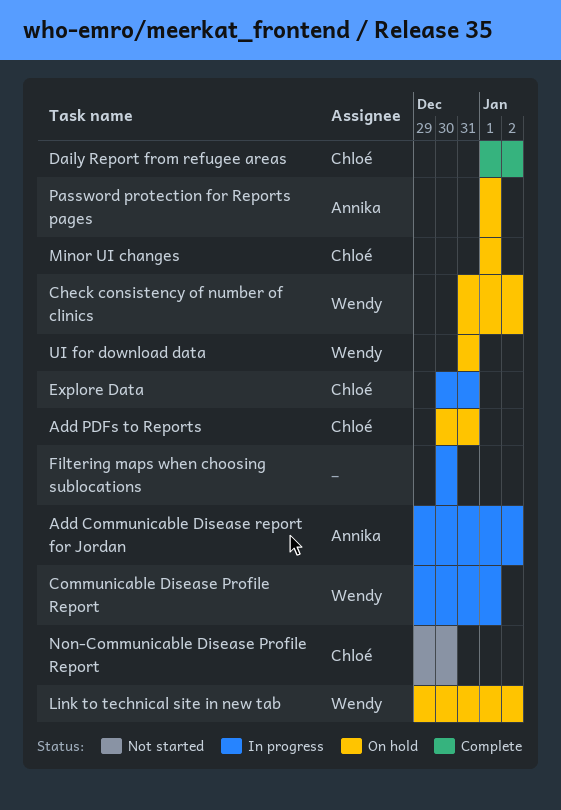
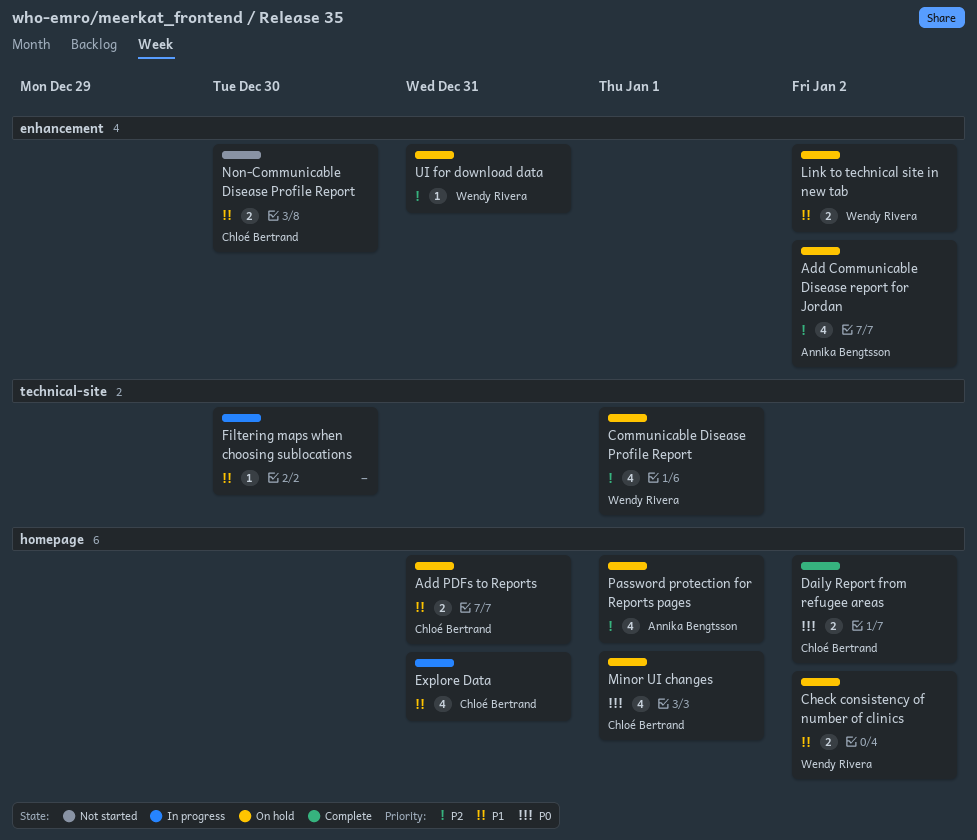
Add Communicable Disease report for Jordan, status: In progress -> On hold
Communicable Disease Profile Report, status: In progress -> On hold

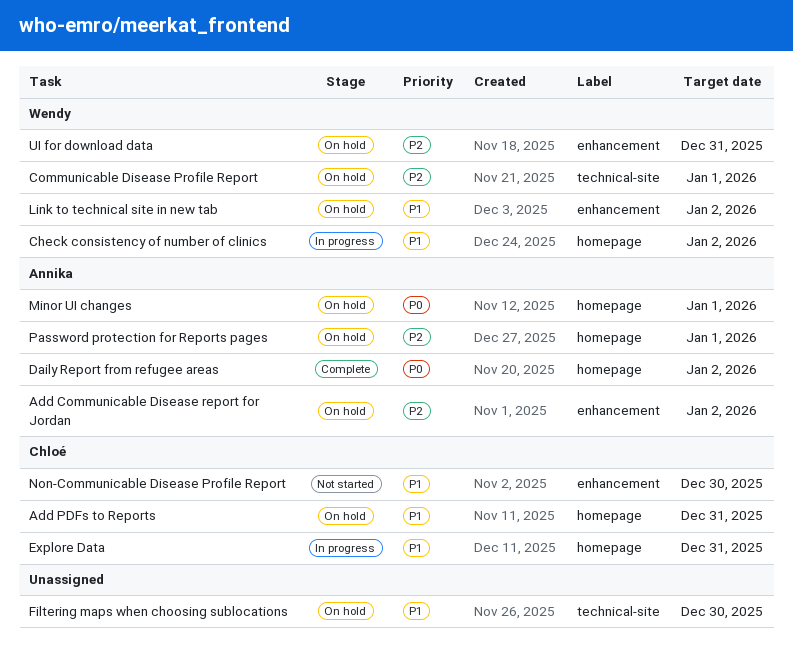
Check consistency of number of clinics, status: On hold -> In progress
Daily Report from refugee areas, owner: Chloé Bertrand -> Annika Bengtsson
Filtering maps when choosing sublocations, status: In progress -> On hold
Minor UI changes, owner: Chloé Bertrand -> Annika Bengtsson

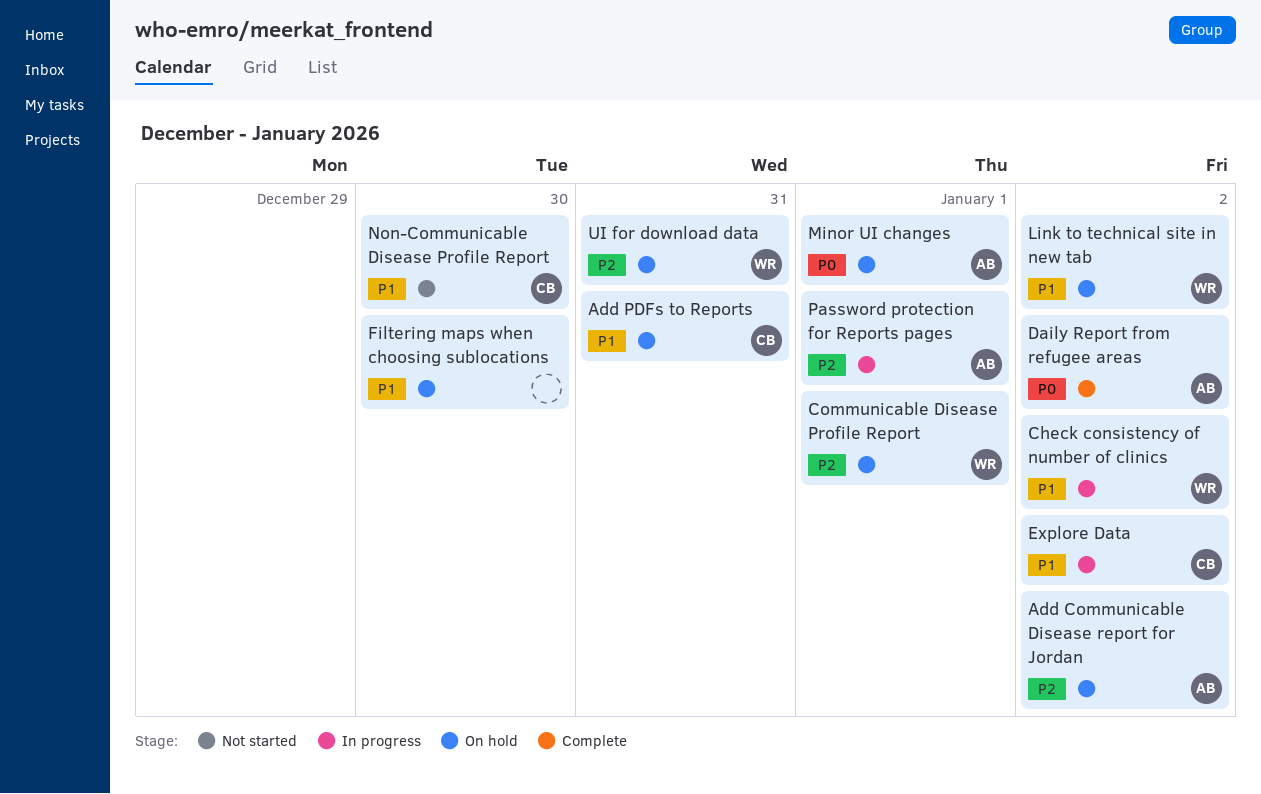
Explore Data, due: Dec 31 -> Jan 2
Password protection for Reports pages, status: On hold -> In progress

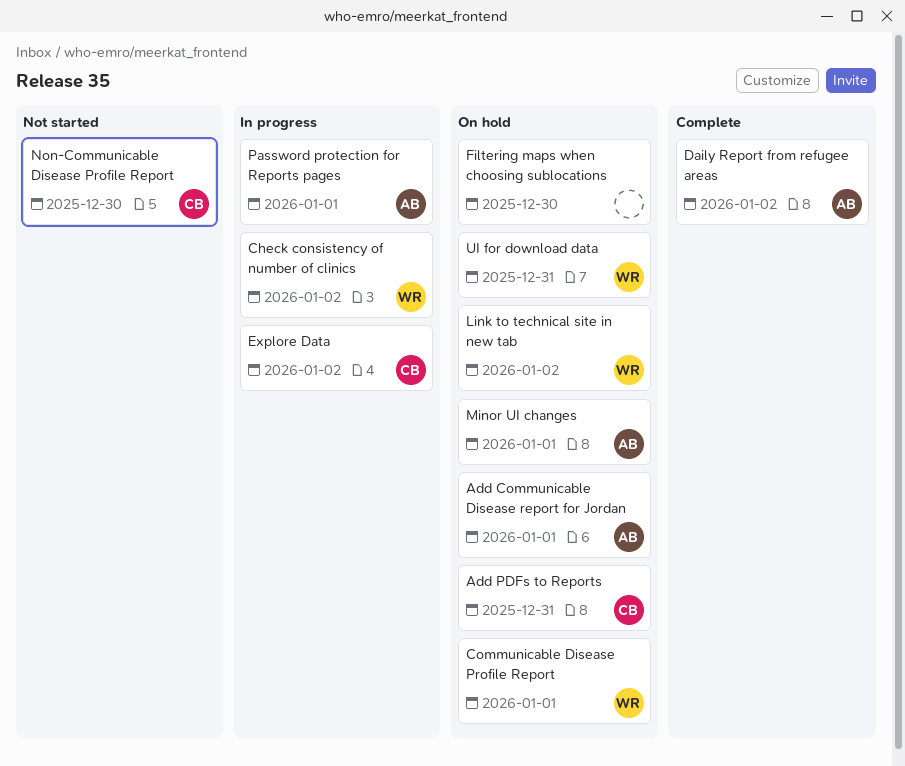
Add Communicable Disease report for Jordan, due: Jan 2 -> Jan 1

